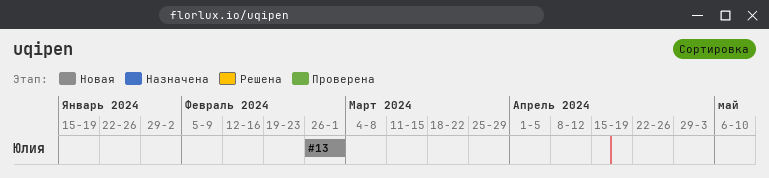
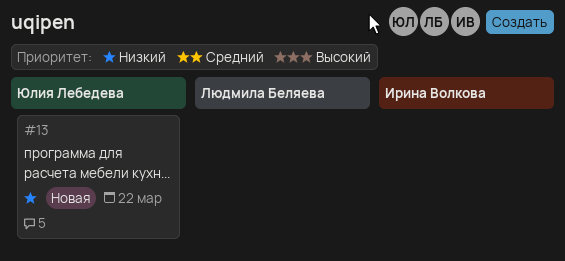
#13, due: Mar 1 -> Mar 22

